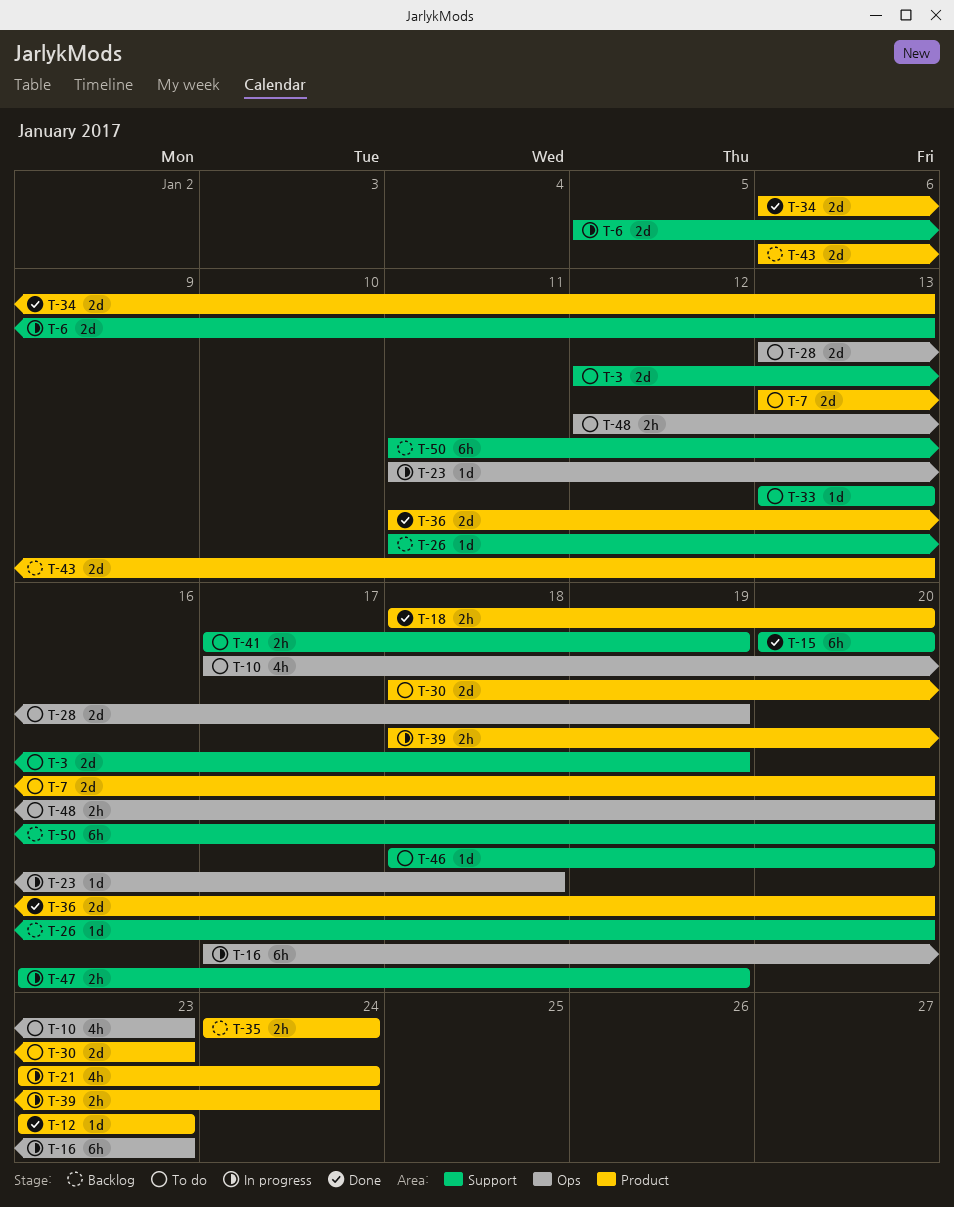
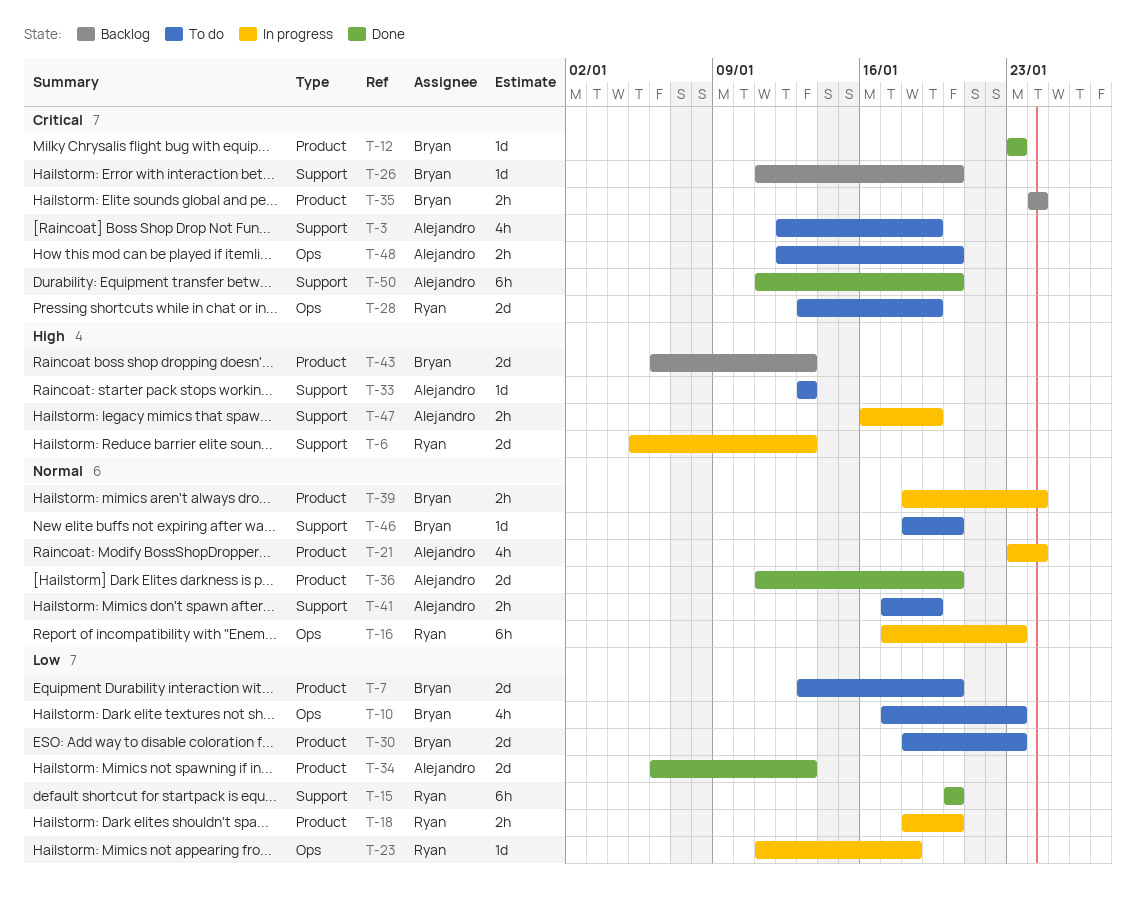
T-3, estimate: 2d -> 4h
T-18, status: Done -> In progress
T-50, status: Backlog -> Done

